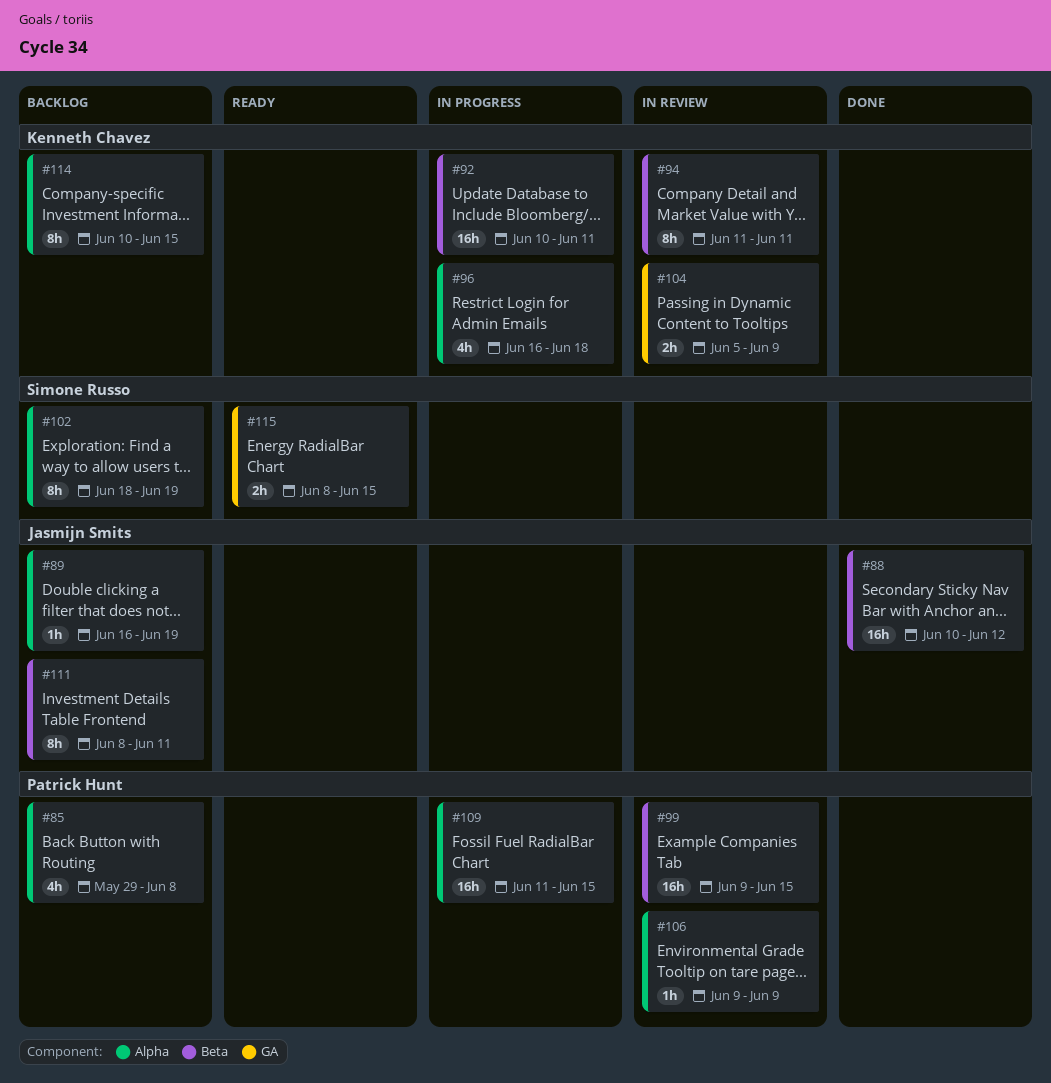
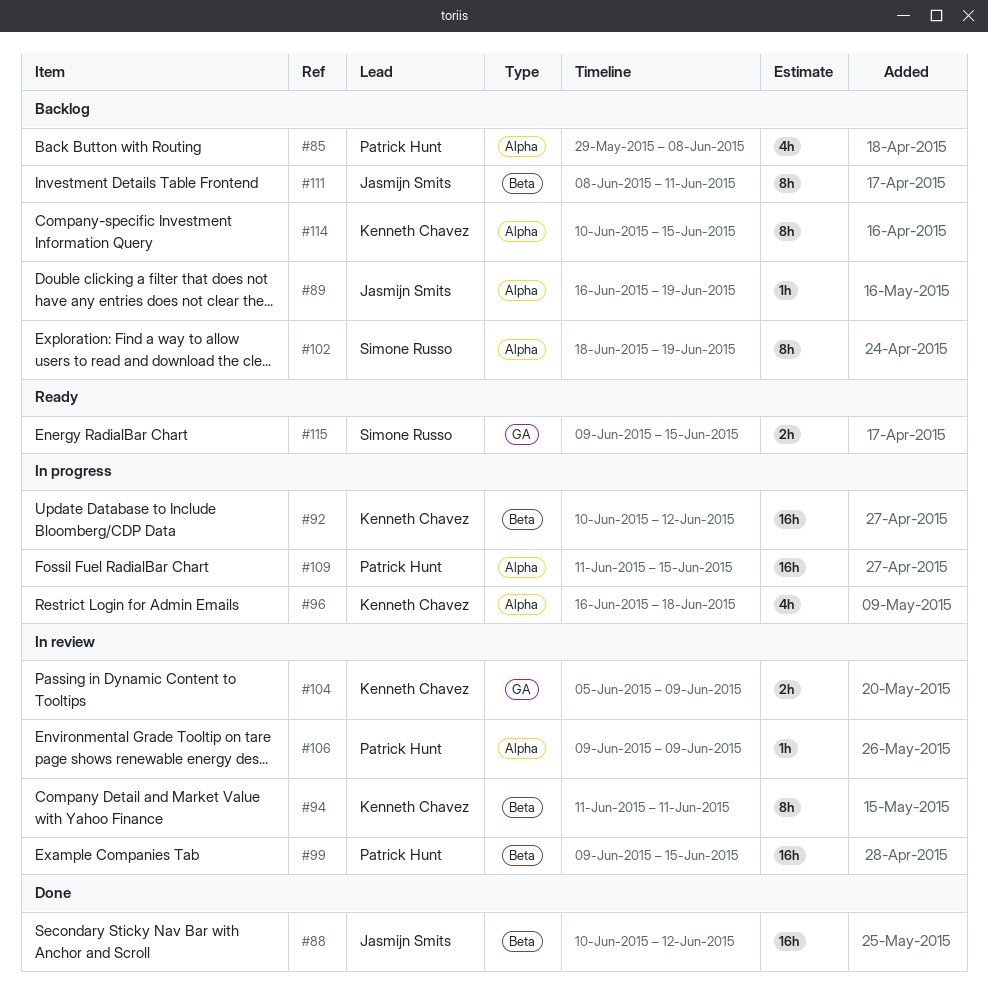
#92, due: Jun 11 -> Jun 12
#115, start: Jun 8 -> Jun 9

